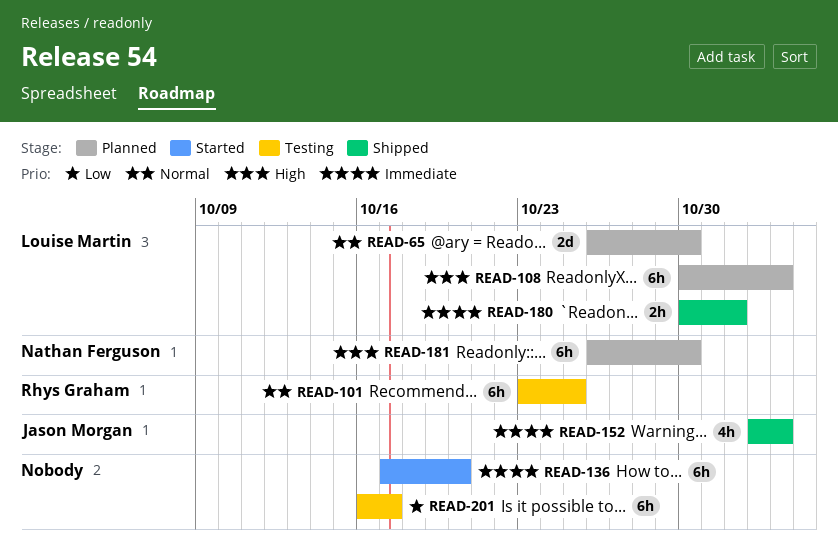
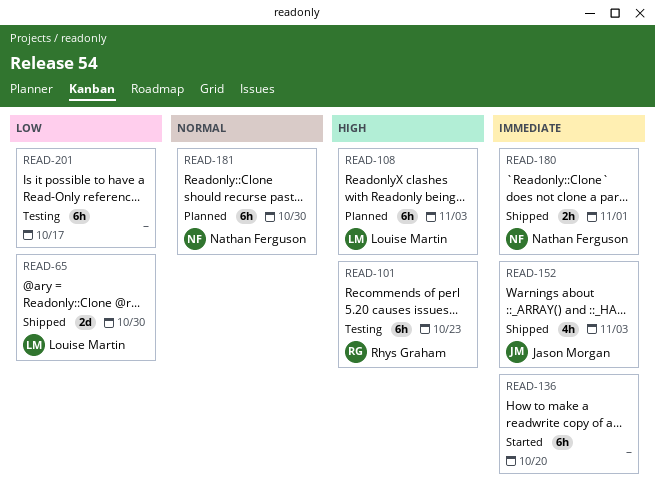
READ-65, status: Planned -> Shipped
READ-65, priority: Normal -> Low
READ-101, priority: Normal -> High
READ-101, due: Oct 25 -> Oct 23
READ-180, owner: Louise Martin -> Nathan Ferguson
READ-181, priority: High -> Normal

